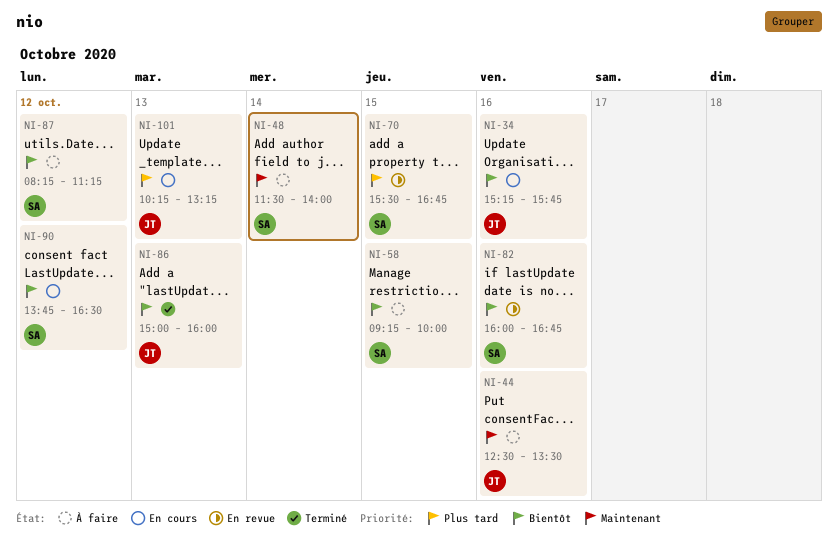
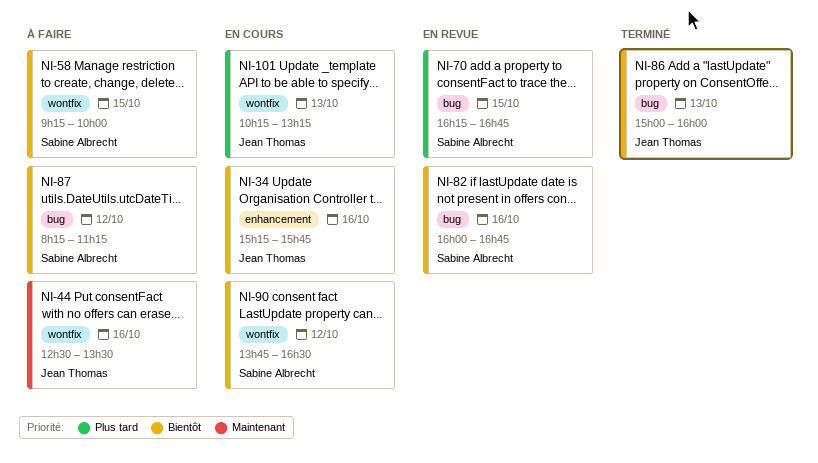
NI-48: present -> none
NI-70, begins: 15:30 -> 16:15

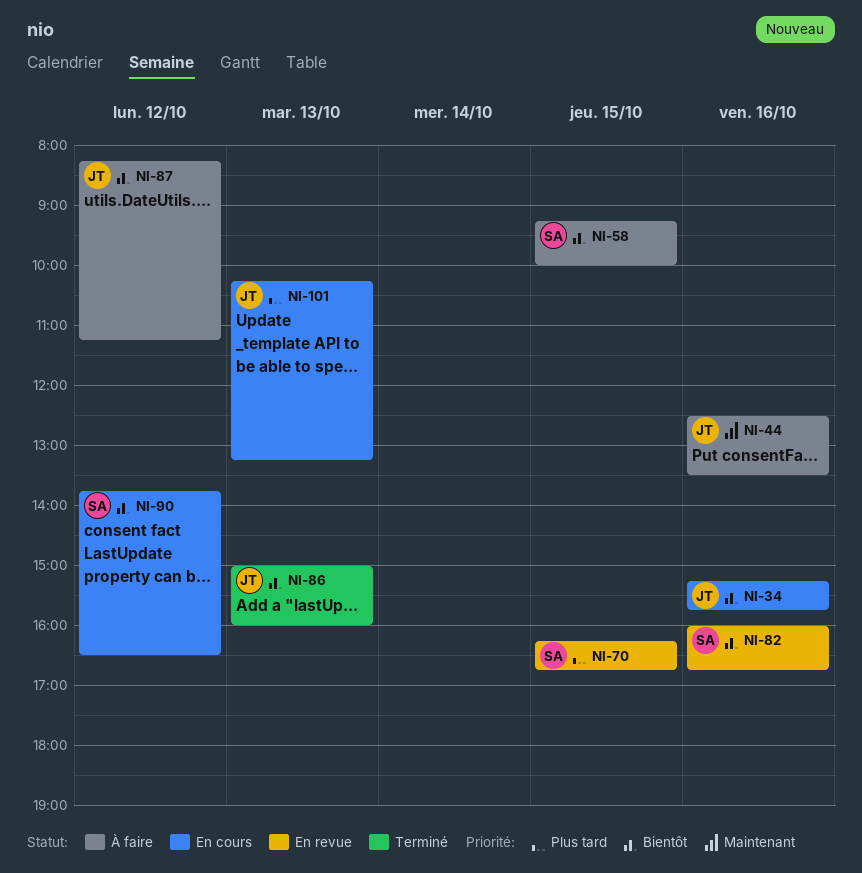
NI-87, owner: Sabine Albrecht -> Jean Thomas

